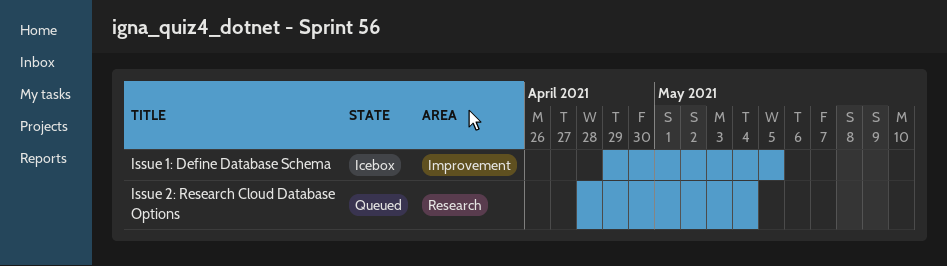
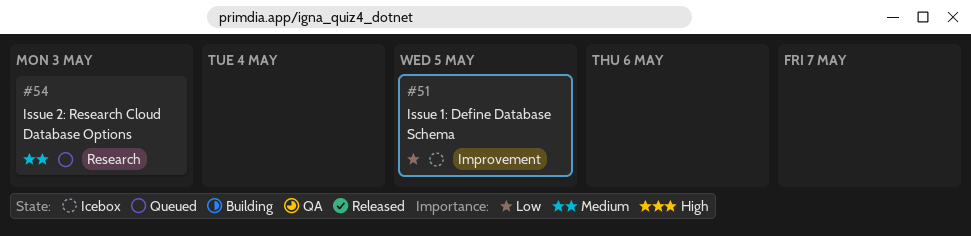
Issue 2: Research Cloud Database Options, due: May 4 -> May 3

